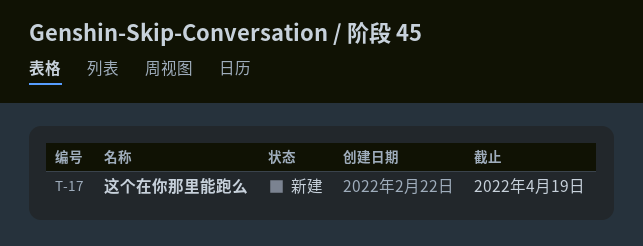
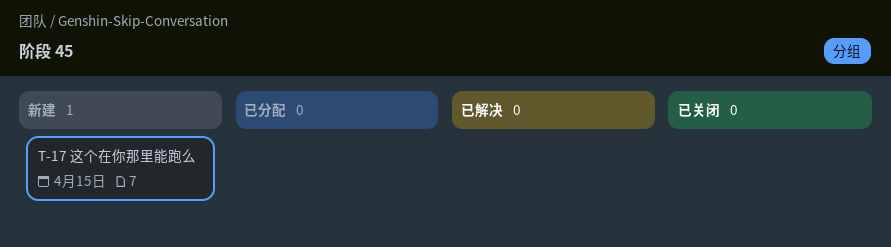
T-17, due: Apr 19 -> Apr 15

